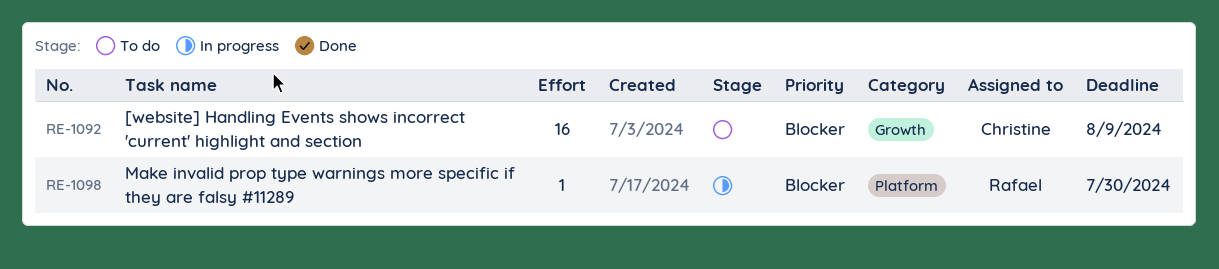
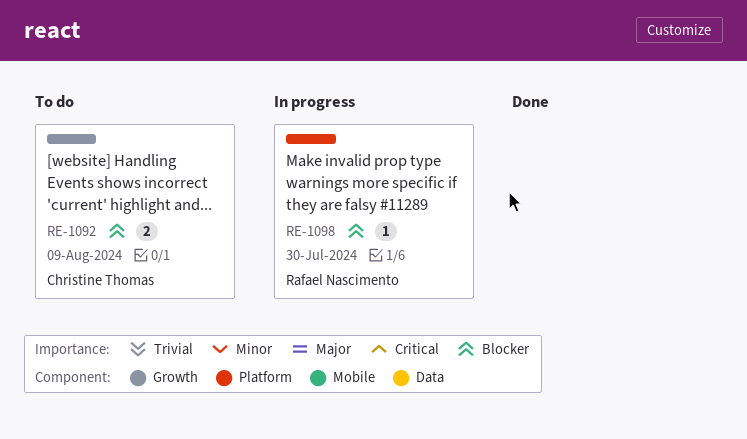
RE-1092, estimate: 16 -> 2

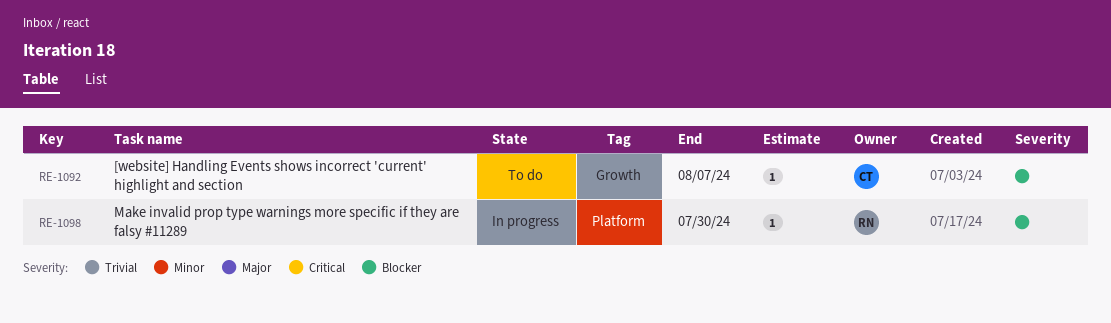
RE-1092, estimate: 2 -> 1
RE-1092, due: Aug 9 -> Aug 7

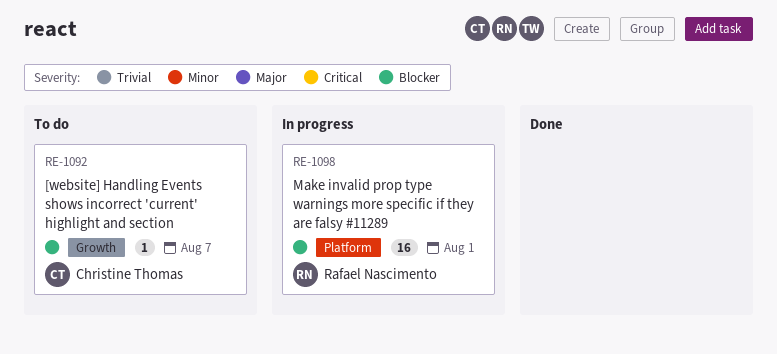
RE-1098, estimate: 1 -> 16
RE-1098, due: Jul 30 -> Aug 1

